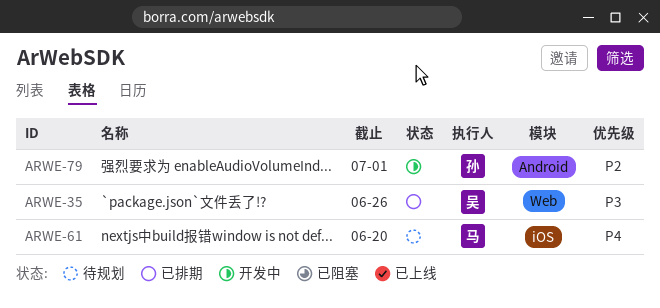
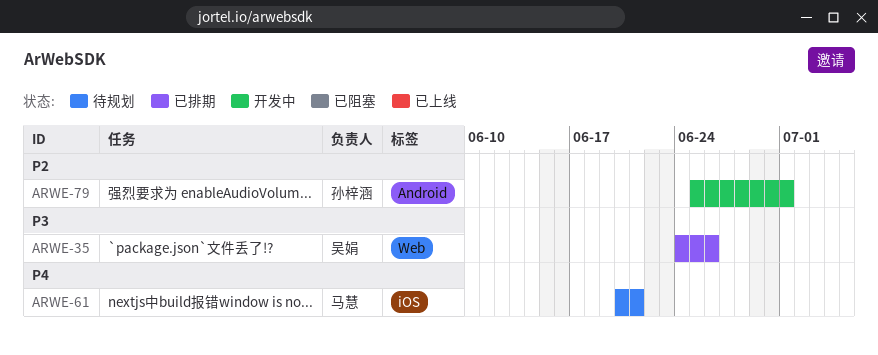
ARWE-61, due: Jun 20 -> Jun 21

